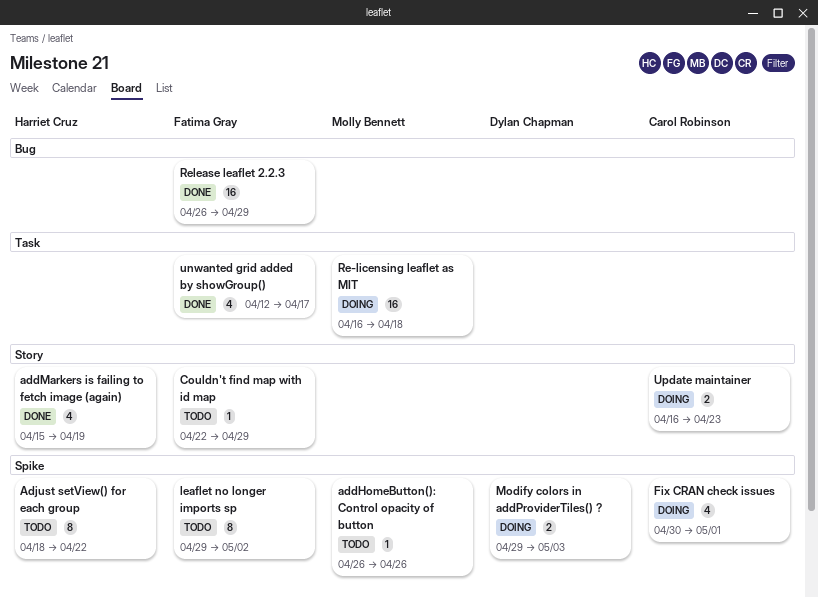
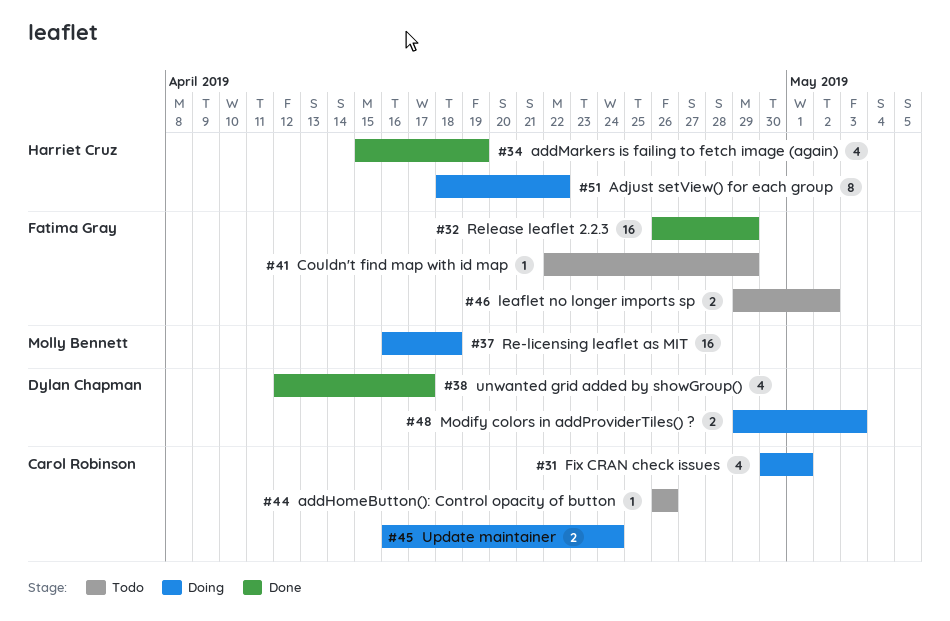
addHomeButton(): Control opacity of button, owner: Molly Bennett -> Carol Robinson
Adjust setView() for each group, status: Todo -> Doing
leaflet no longer imports sp, estimate: 8 -> 2
unwanted grid added by showGroup(), owner: Fatima Gray -> Dylan Chapman
Update maintainer, due: Apr 23 -> Apr 24

